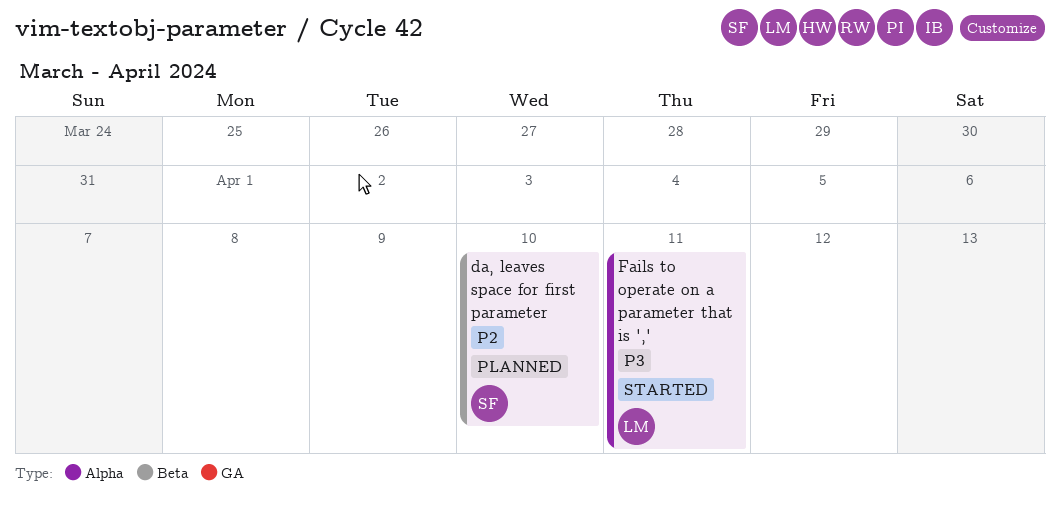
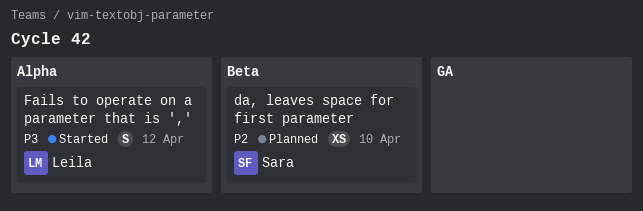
Fails to operate on a parameter that is ',', due: Apr 11 -> Apr 12

